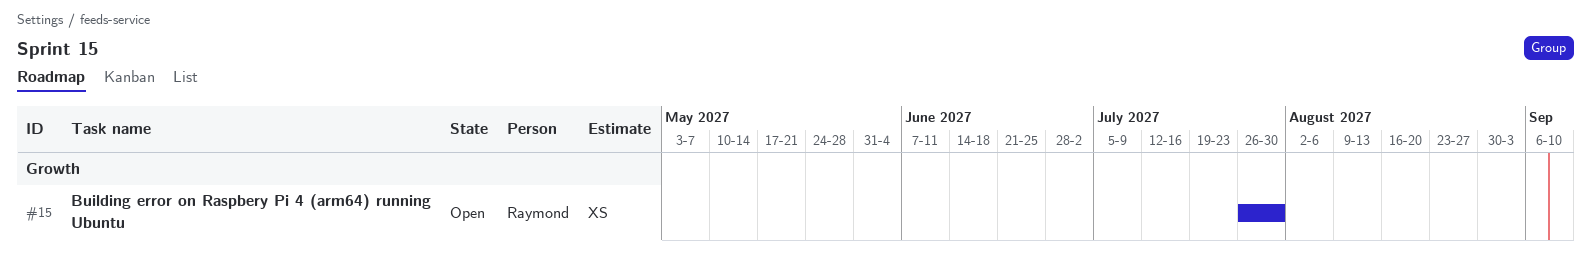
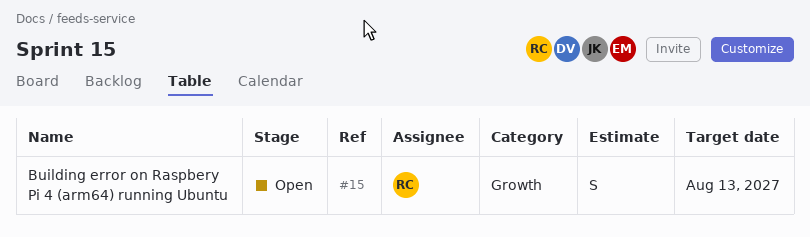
#15, estimate: XS -> S
#15, due: Jul 30 -> Aug 13

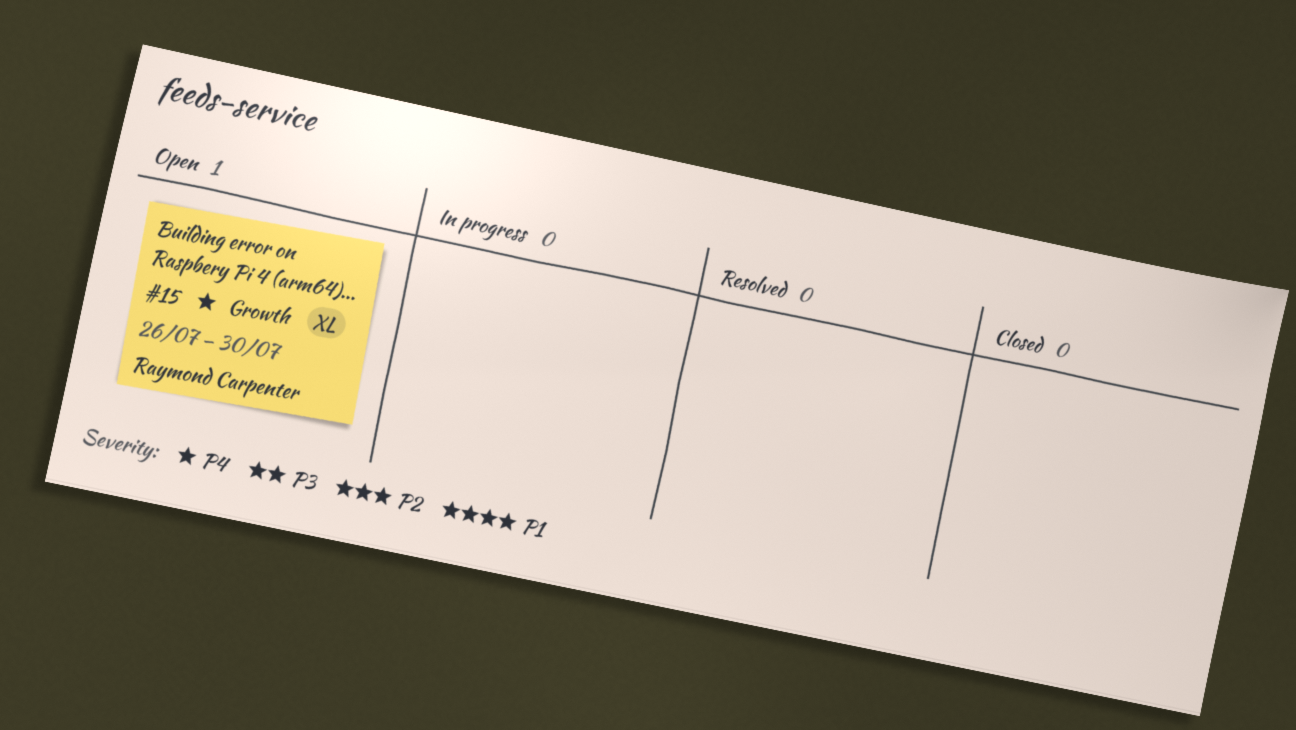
#15, estimate: S -> XL
#15, due: Aug 13 -> Jul 30

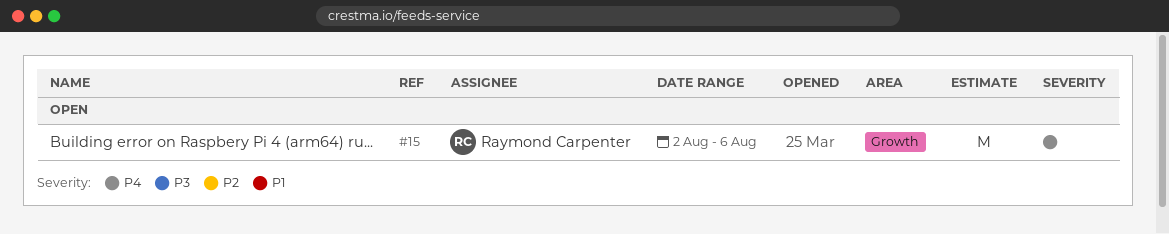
#15, estimate: XL -> M
#15, start: Jul 26 -> Aug 2
#15, due: Jul 30 -> Aug 6

